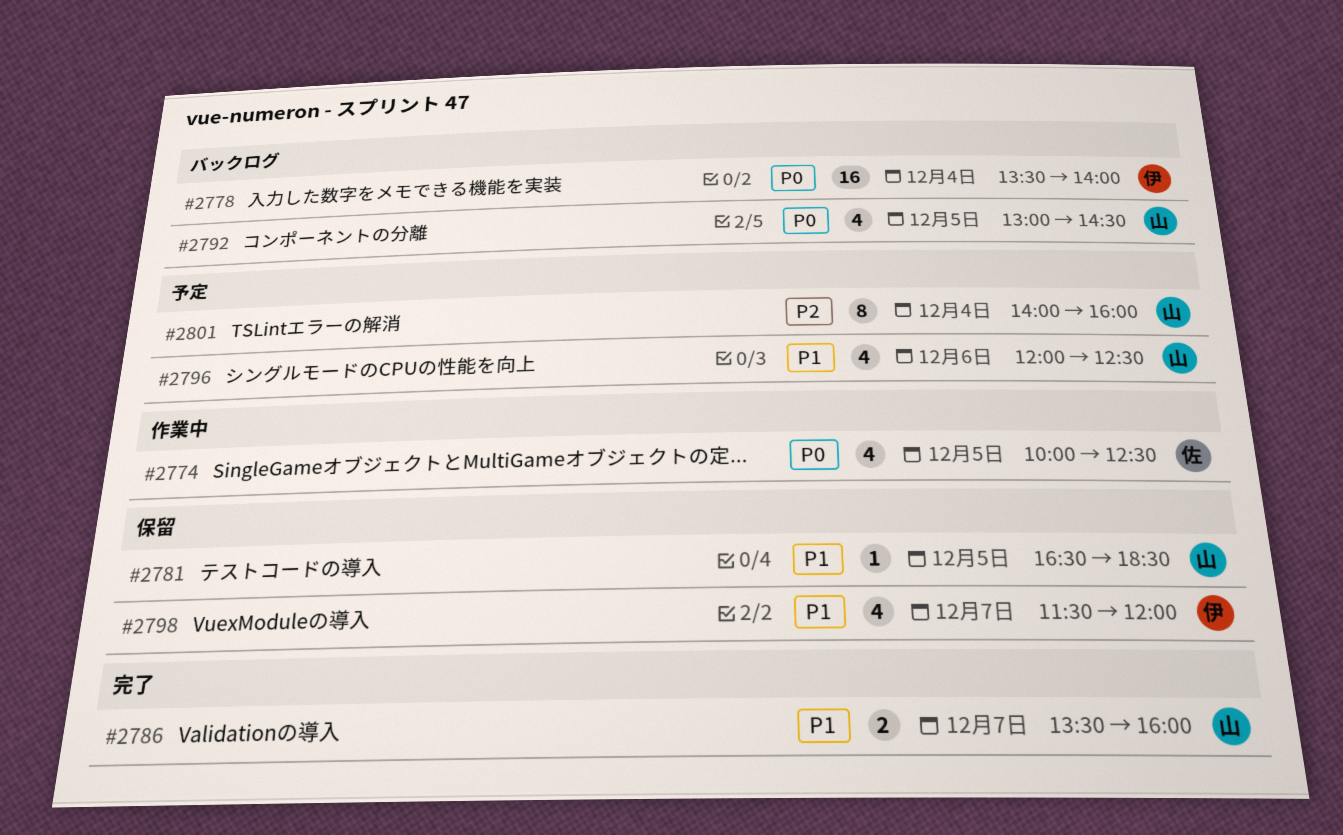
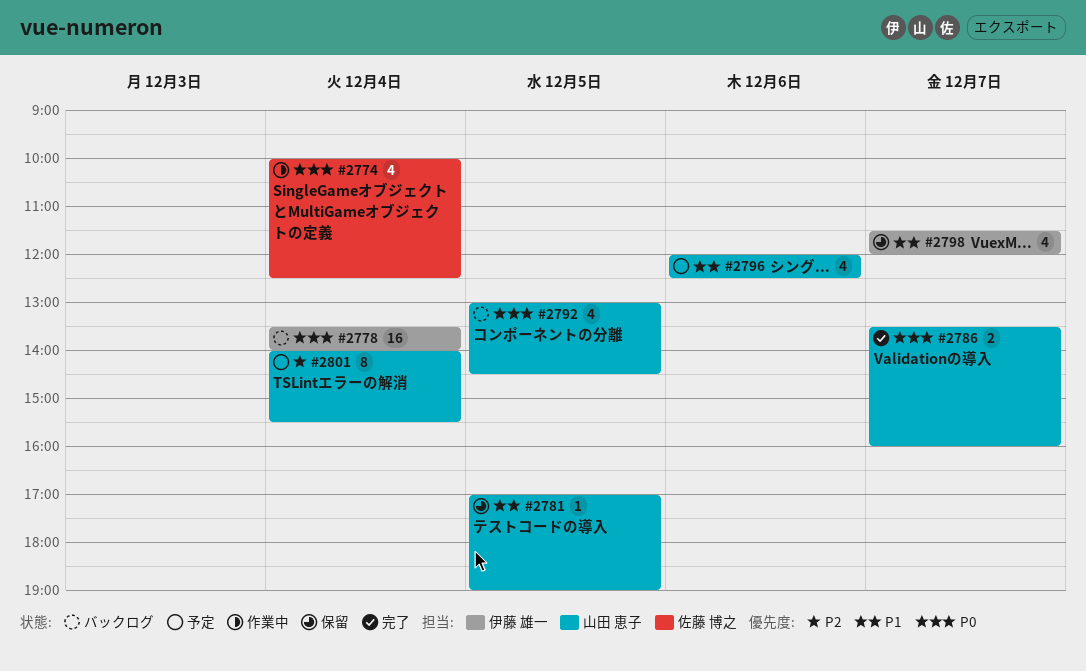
#2774, day: Dec 5 -> Dec 4
#2781, begins: 16:30 -> 17:00
#2781, ends: 18:30 -> 19:00
#2786, priority: P1 -> P0
#2801, ends: 16:00 -> 15:30

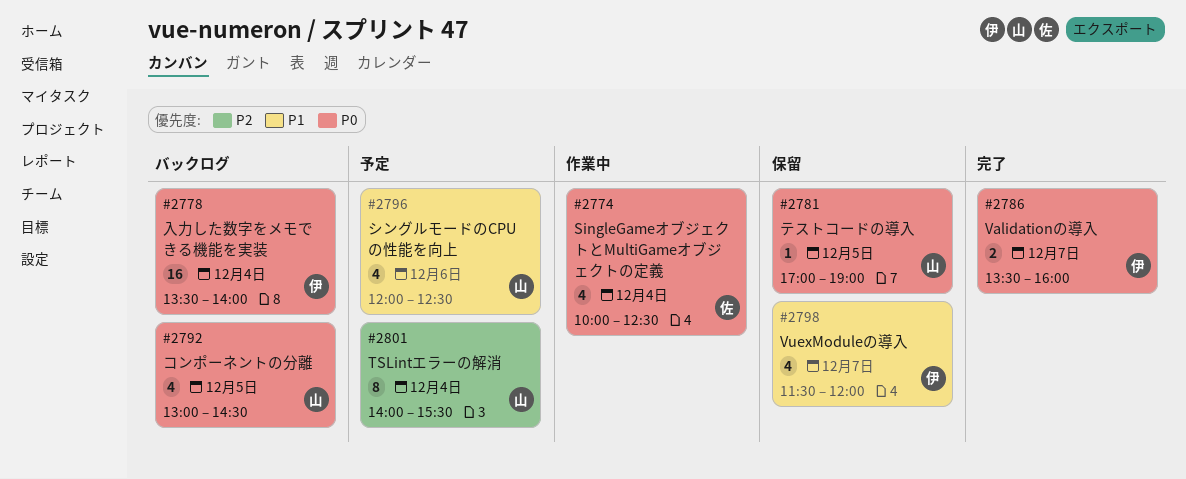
#2781, priority: P1 -> P0
#2786, owner: 山田 恵子 -> 伊藤 雄一

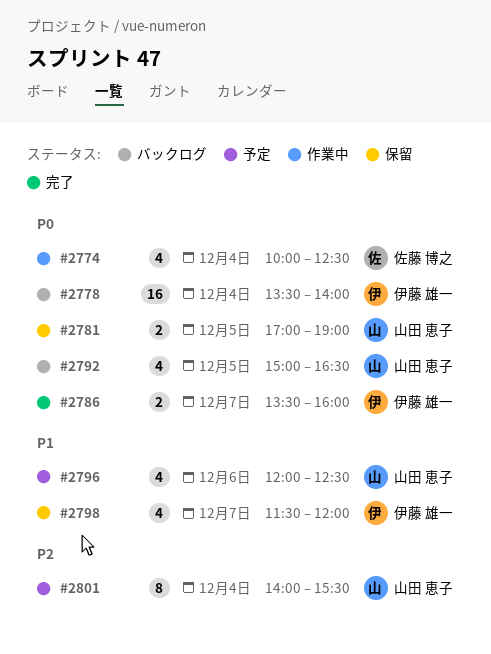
#2781, estimate: 1 -> 2
#2792, begins: 13:00 -> 15:00
#2792, ends: 14:30 -> 16:30

